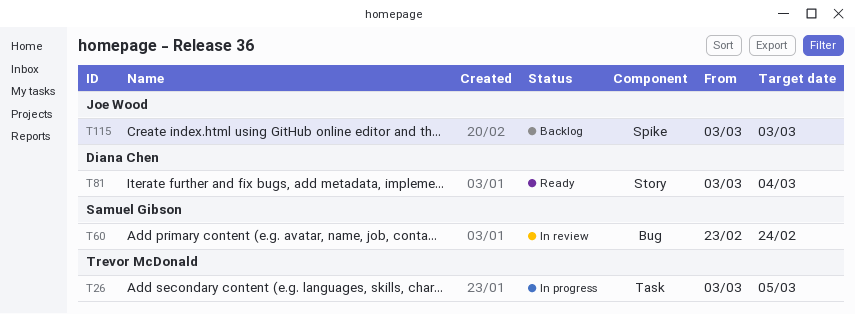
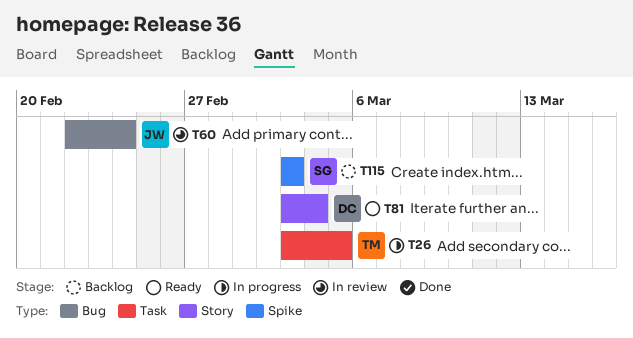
T60, owner: Samuel Gibson -> Joe Wood
T60, start: Feb 23 -> Feb 22
T115, owner: Joe Wood -> Samuel Gibson

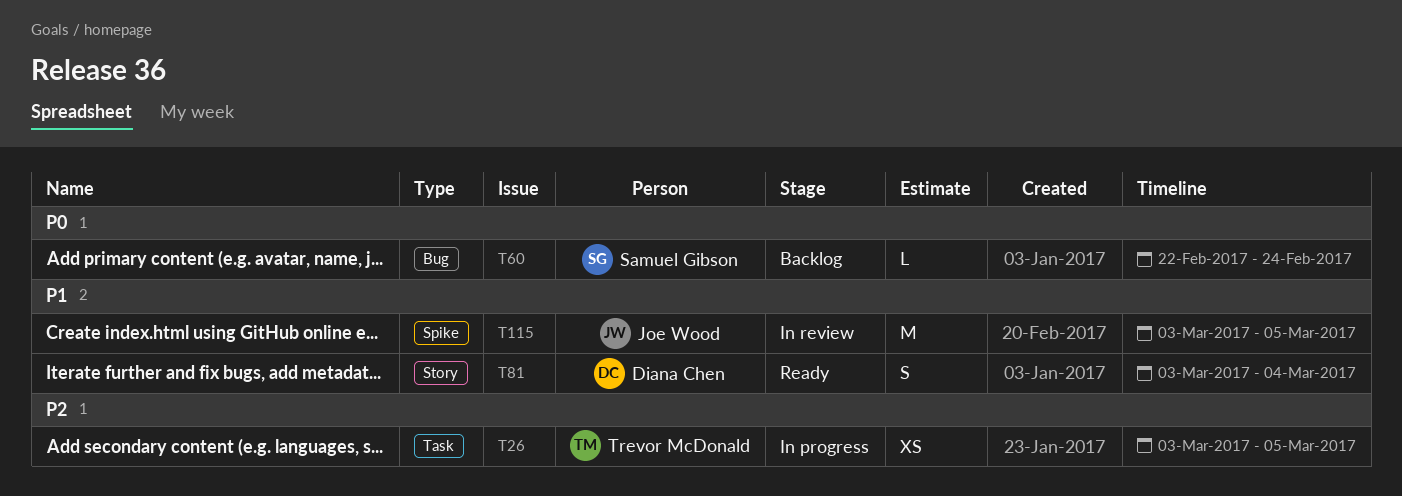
T60, status: In review -> Backlog
T60, owner: Joe Wood -> Samuel Gibson
T115, status: Backlog -> In review
T115, owner: Samuel Gibson -> Joe Wood
T115, due: Mar 3 -> Mar 5

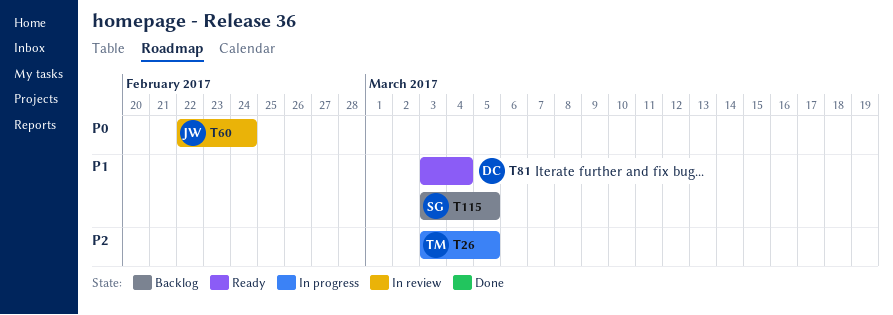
T60, status: Backlog -> In review
T60, owner: Samuel Gibson -> Joe Wood
T115, status: In review -> Backlog
T115, owner: Joe Wood -> Samuel Gibson

